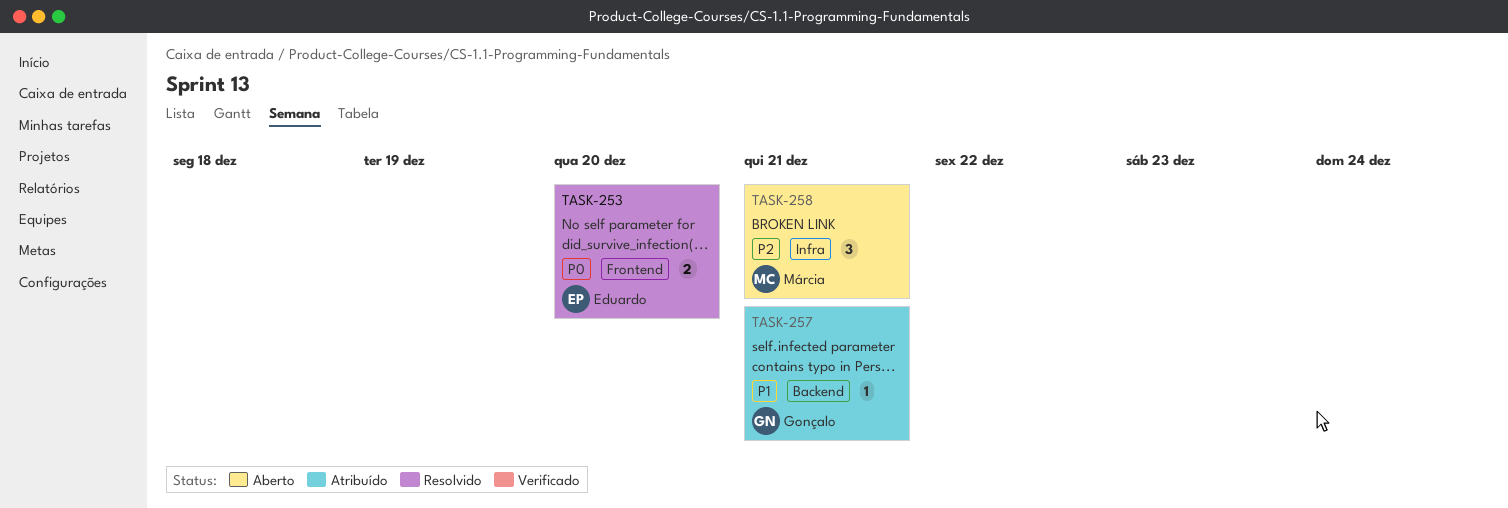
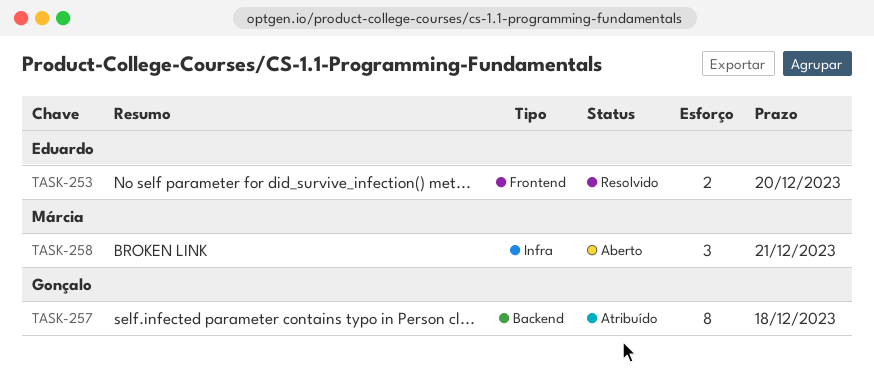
TASK-257, estimate: 1 -> 8
TASK-257, due: Dec 21 -> Dec 18

